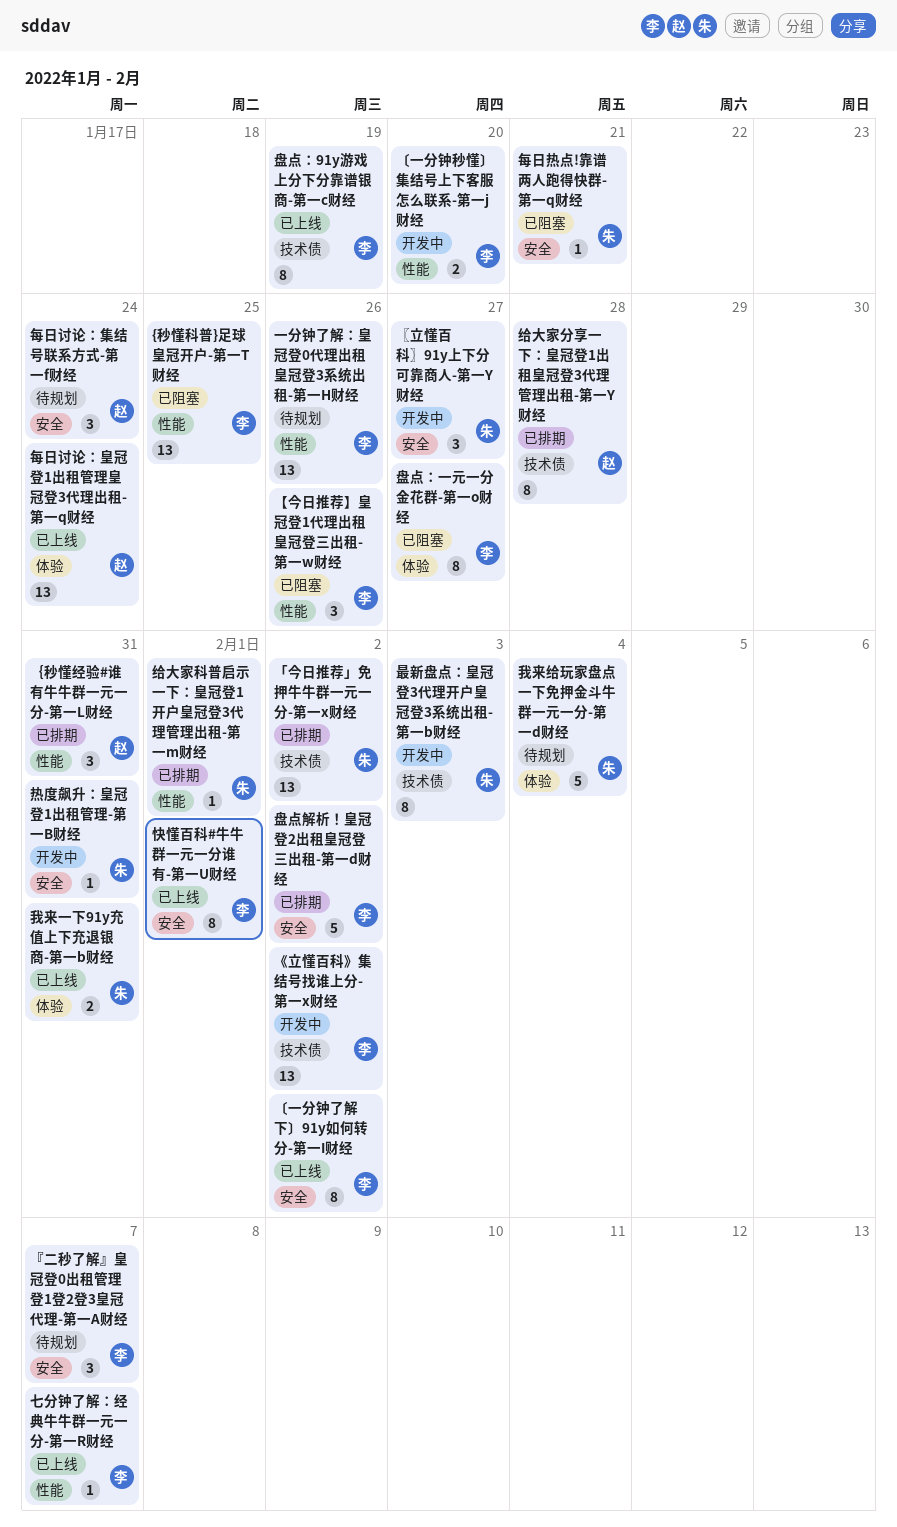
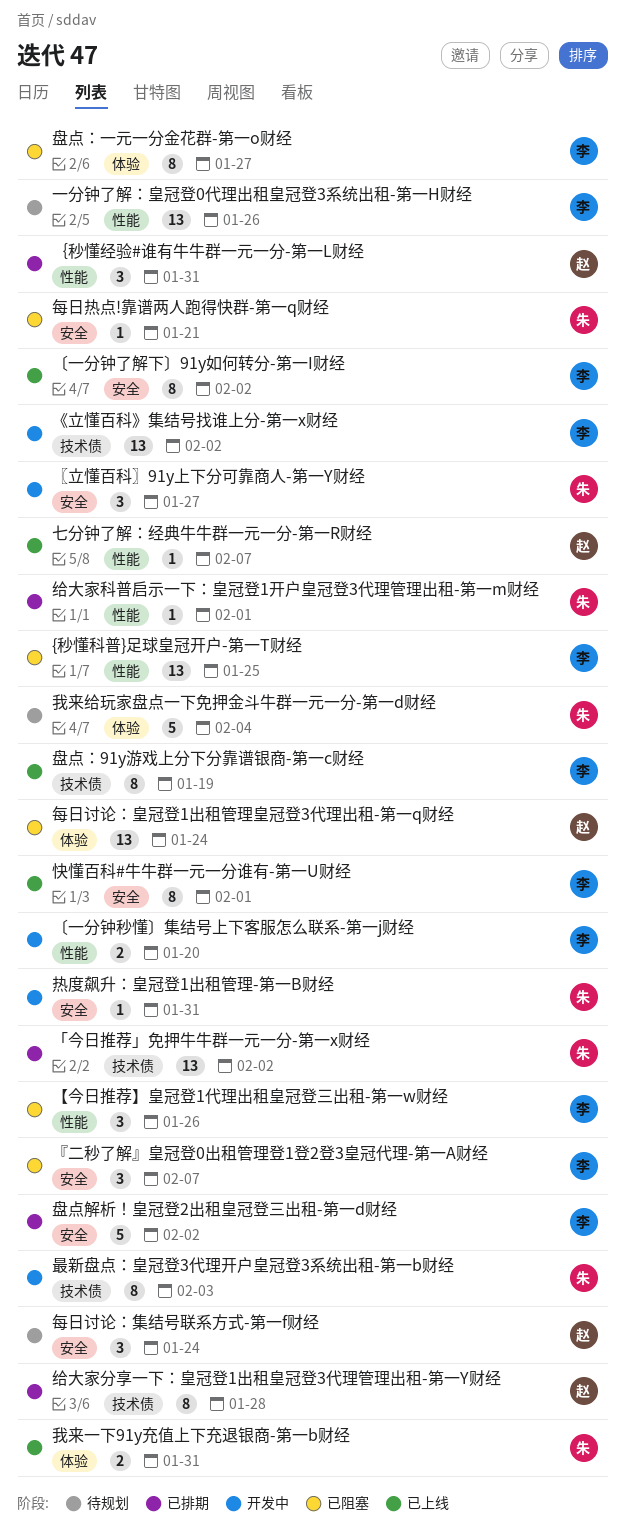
『二秒了解』皇冠登0出租管理登1登2登3皇冠代理-第一A财经, status: 待规划 -> 已阻塞
七分钟了解：经典牛牛群一元一分-第一R财经, owner: 李 -> 赵
每日讨论：皇冠登1出租管理皇冠登3代理出租-第一q财经, status: 已上线 -> 已阻塞

